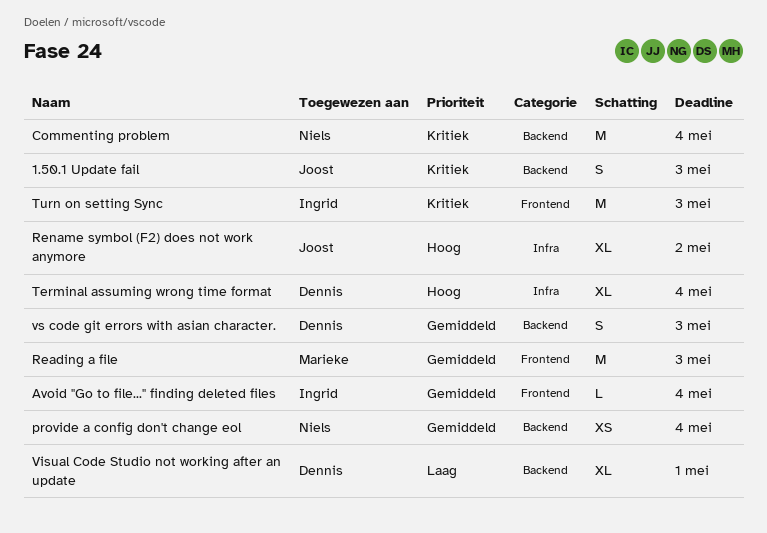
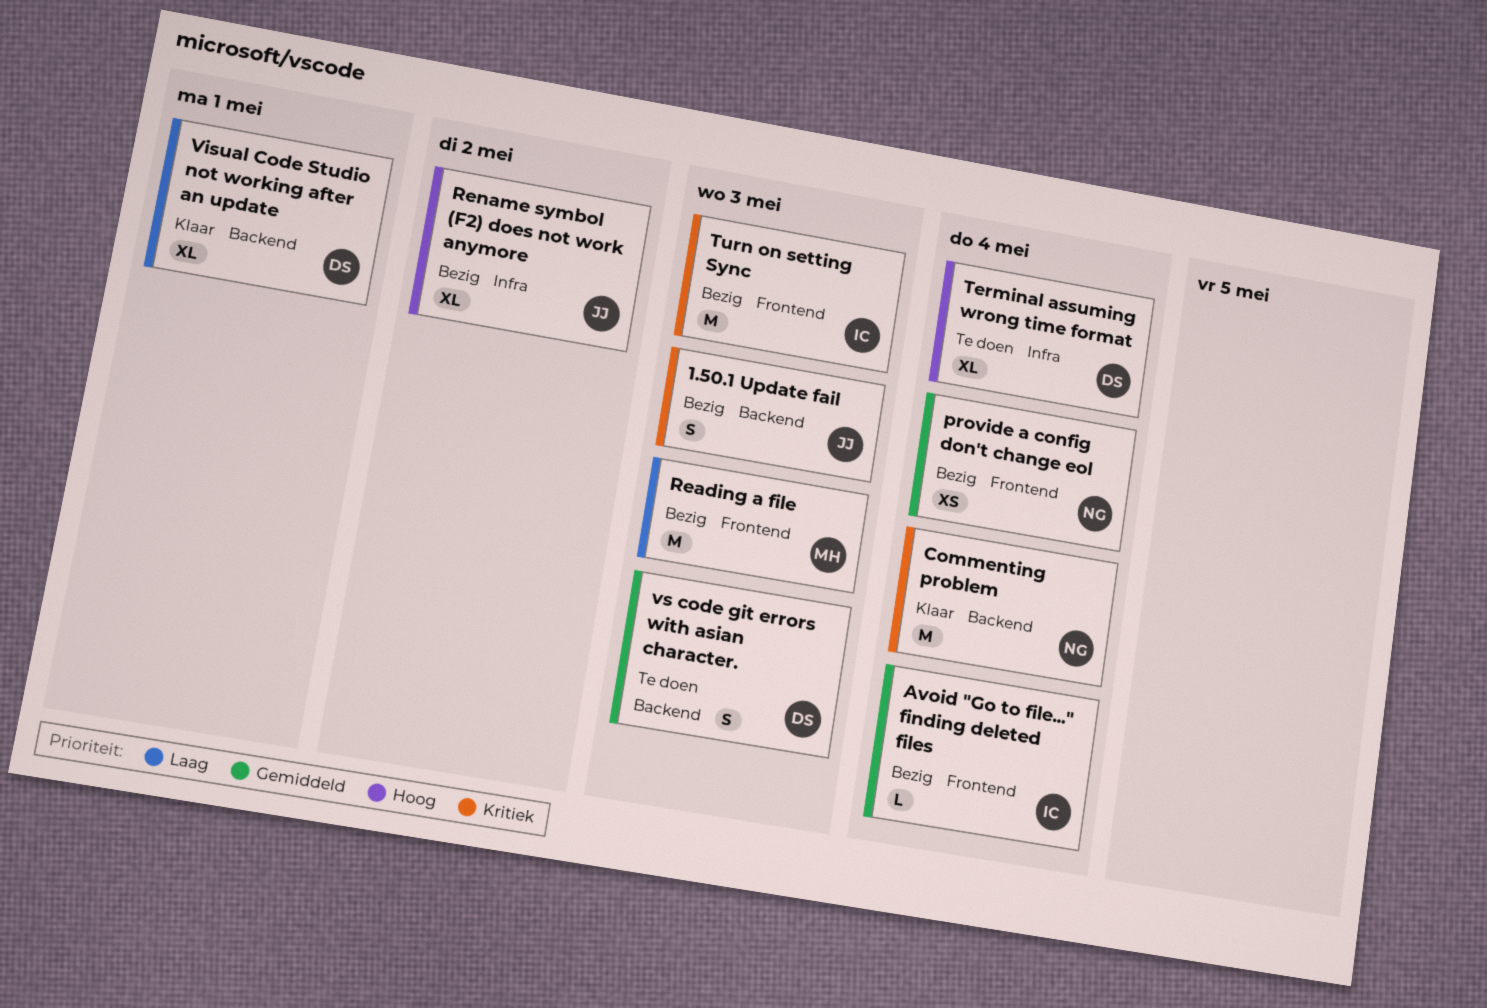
provide a config don't change eol, label: Backend -> Frontend
Reading a file, priority: Gemiddeld -> Laag

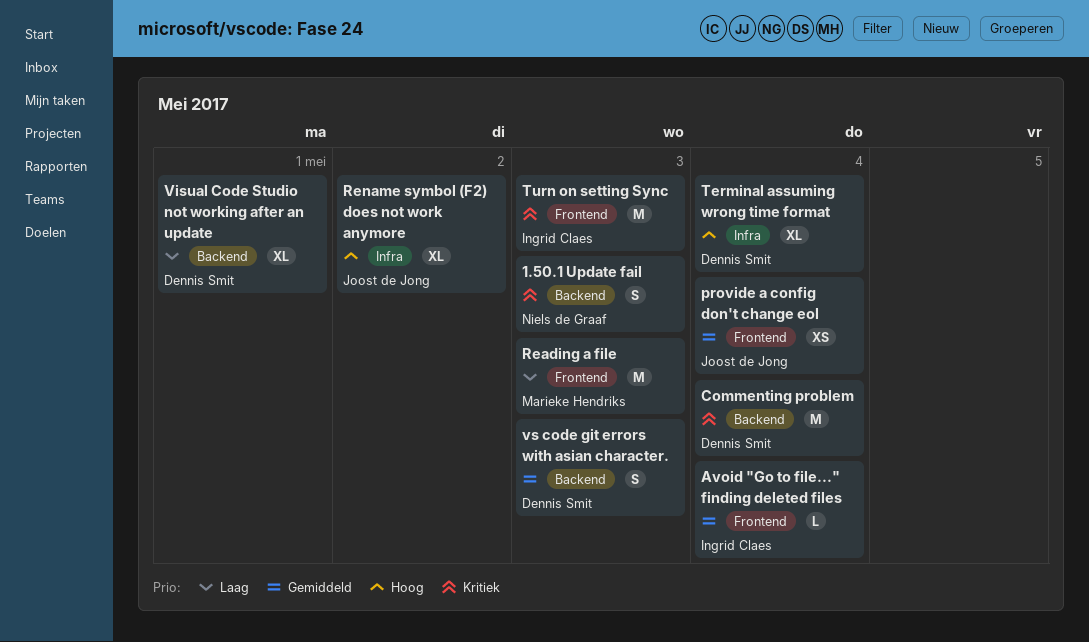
1.50.1 Update fail, owner: Joost de Jong -> Niels de Graaf
Commenting problem, owner: Niels de Graaf -> Dennis Smit
provide a config don't change eol, owner: Niels de Graaf -> Joost de Jong

